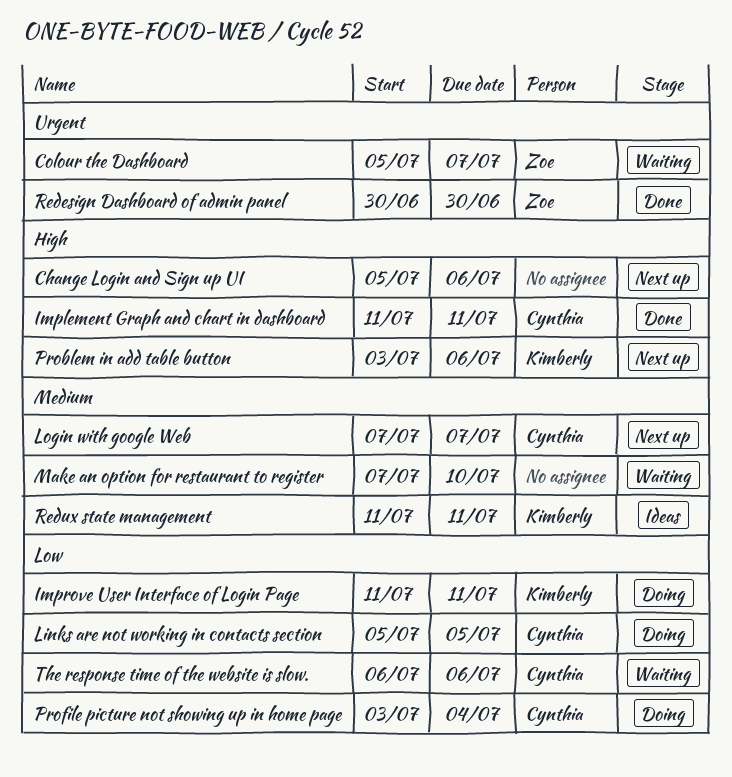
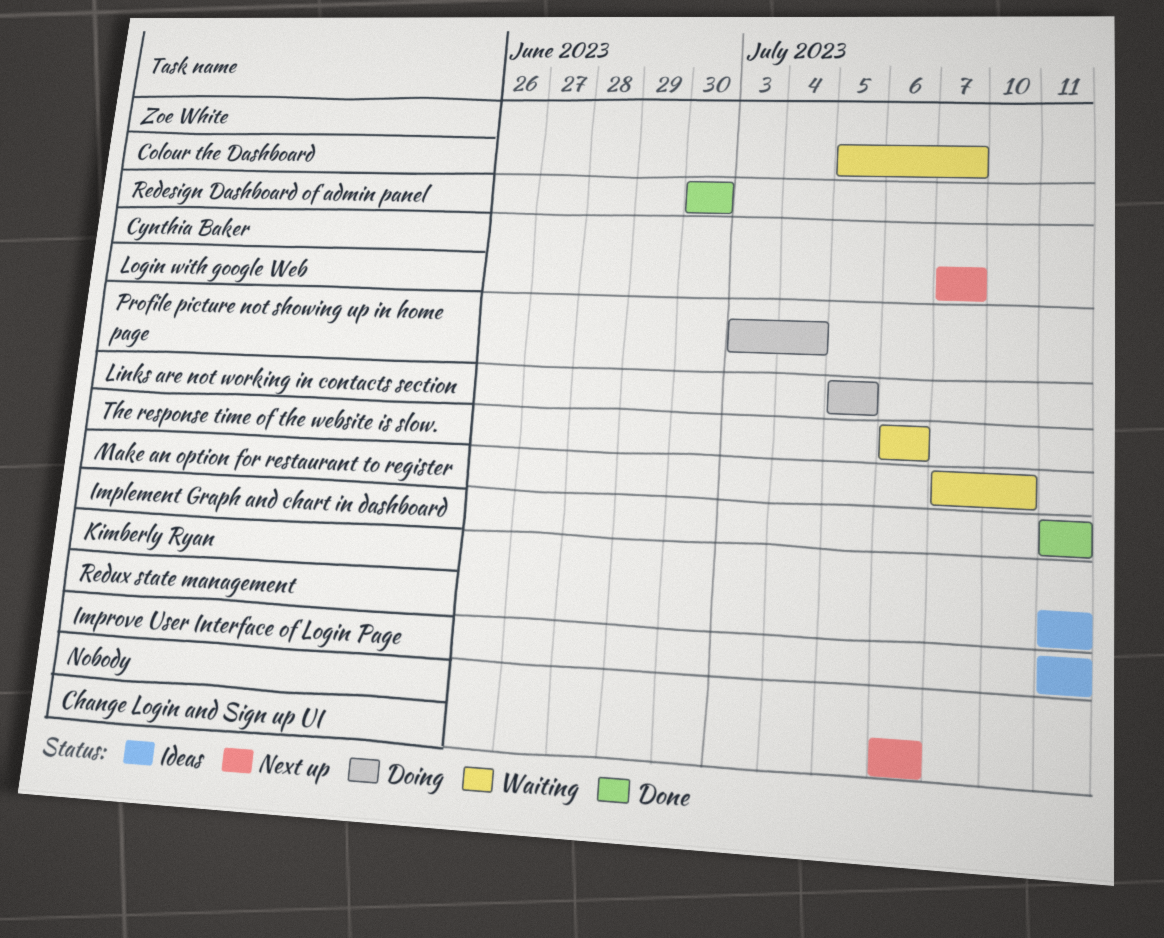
Change Login and Sign up UI, start: Jul 5 -> Jul 6
Improve User Interface of Login Page, status: Doing -> Ideas
Make an option for restaurant to register, owner: none -> Cynthia Baker
Problem in add table button: present -> none

